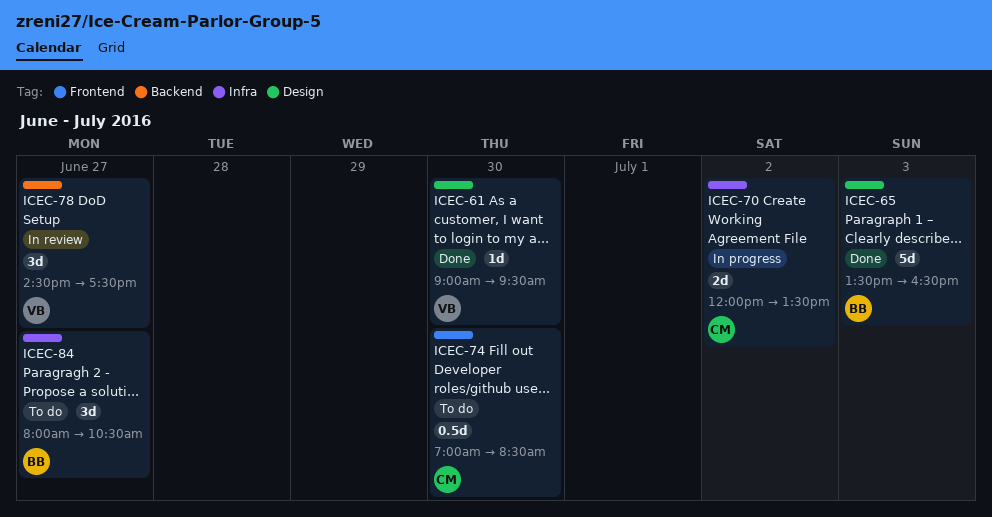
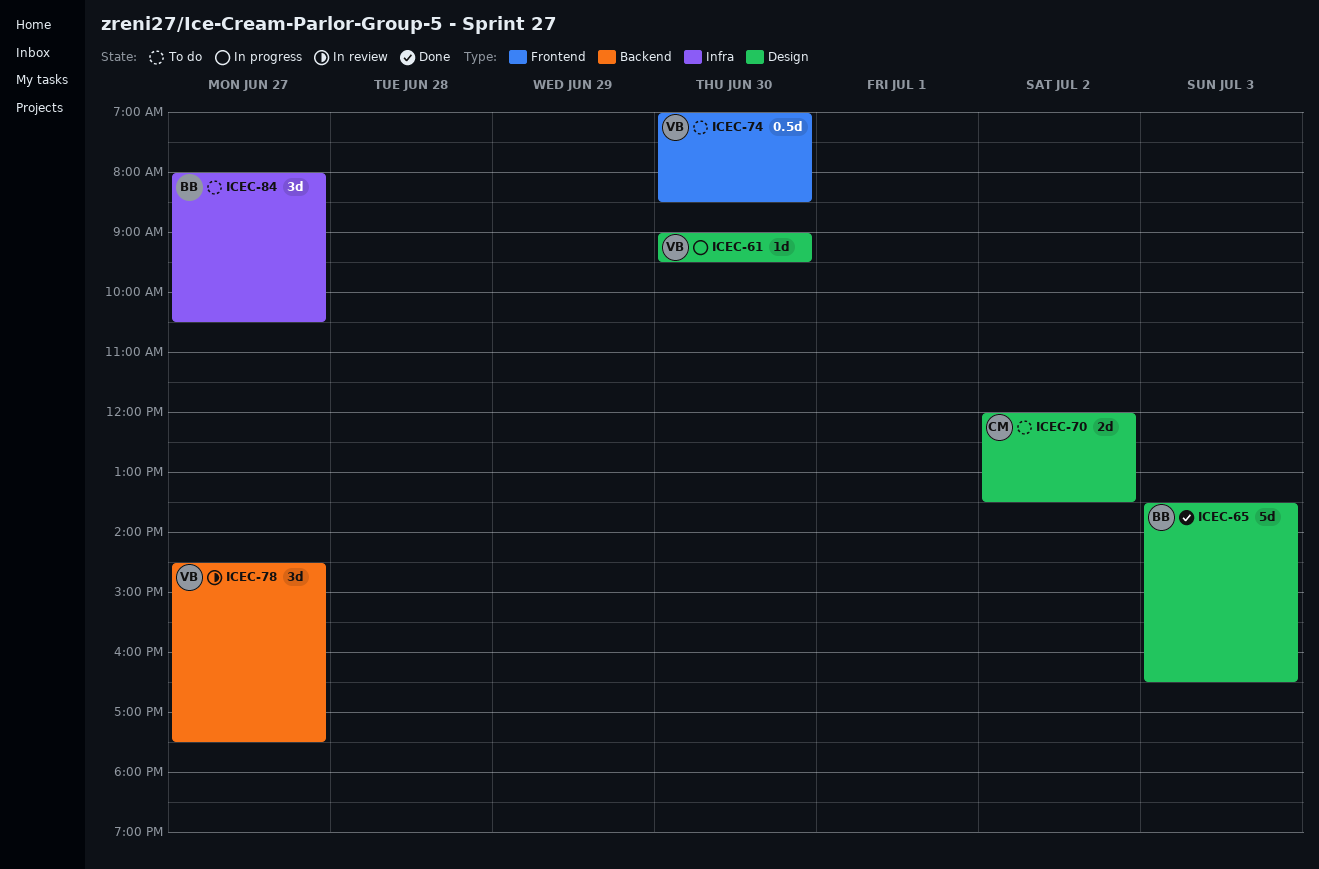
ICEC-61, status: Done -> In progress
ICEC-70, status: In progress -> To do
ICEC-70, label: Infra -> Design
ICEC-74, owner: CM -> VB

